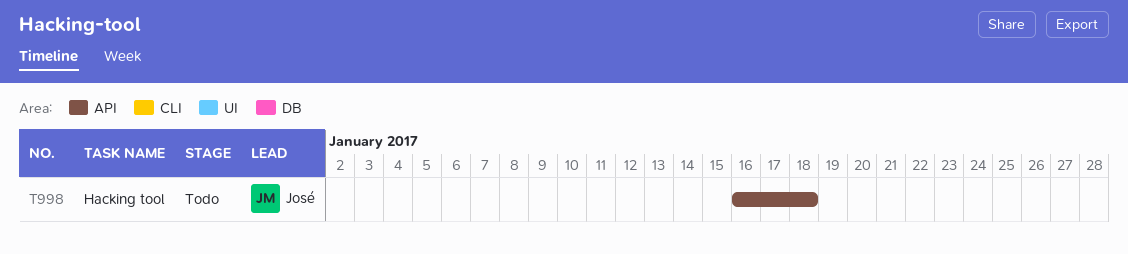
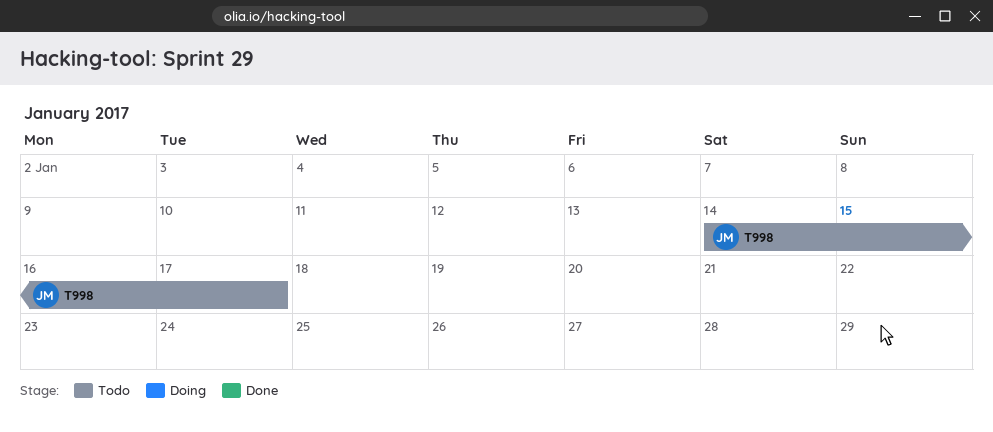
T998, start: Jan 16 -> Jan 14
T998, due: Jan 18 -> Jan 17

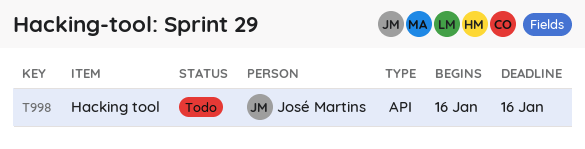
T998, start: Jan 14 -> Jan 16
T998, due: Jan 17 -> Jan 16

